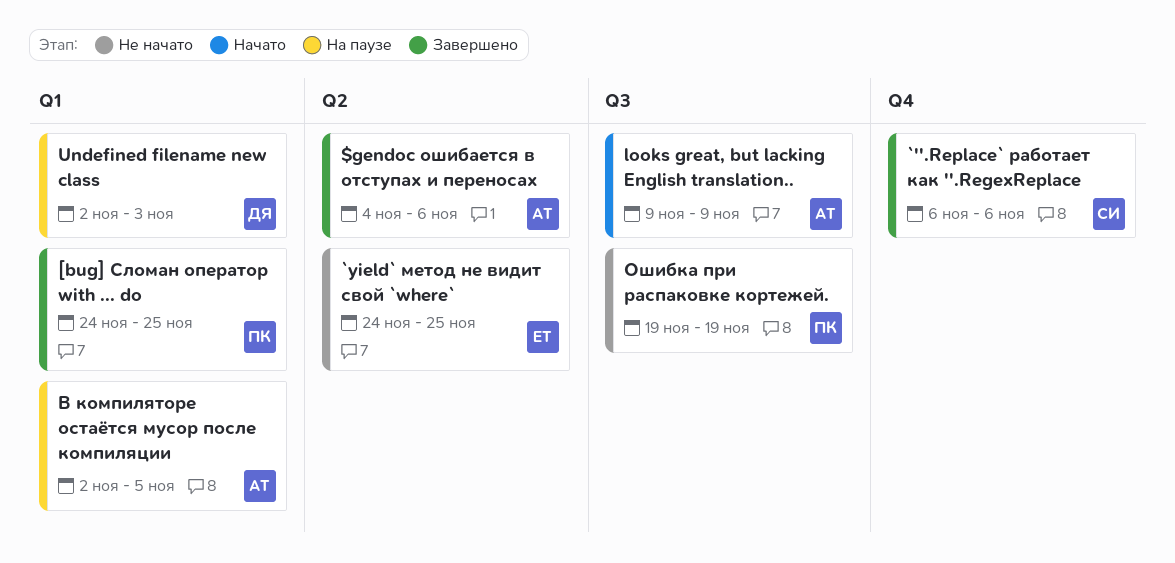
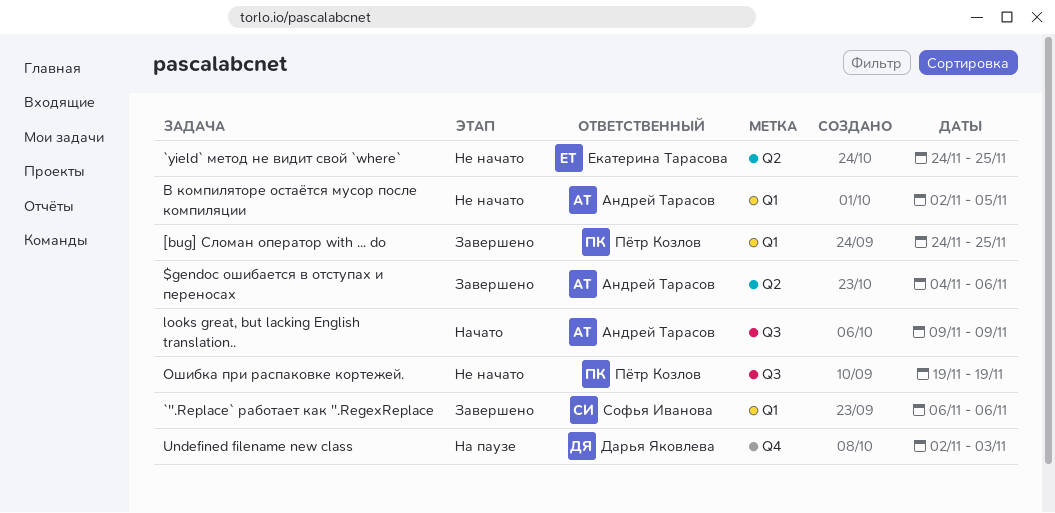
`''.Replace` работает как ''.RegexReplace, label: Q4 -> Q1
Undefined filename new class, label: Q1 -> Q4
В компиляторе остаётся мусор после компиляции, status: На паузе -> Не начато

